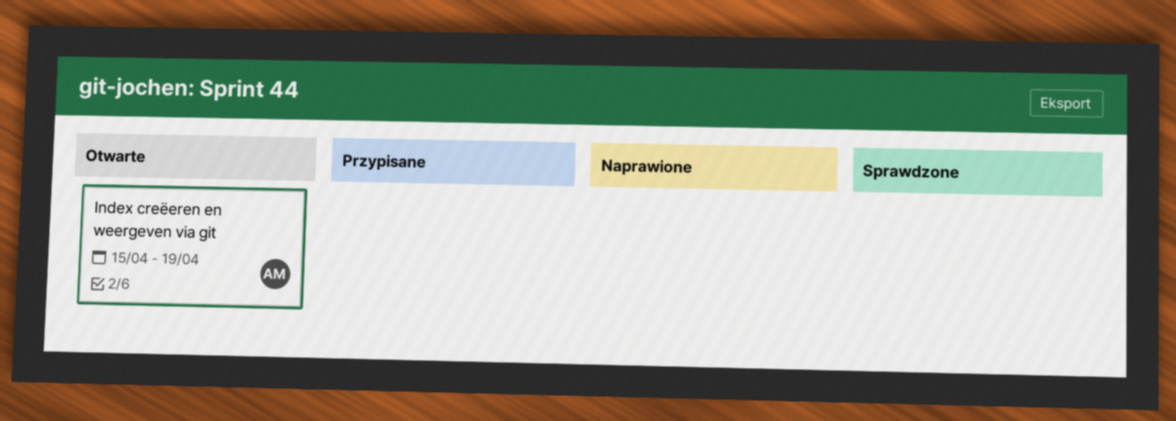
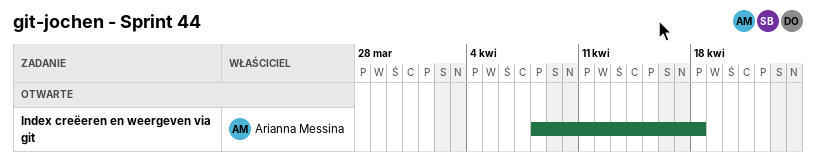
Index creëeren en weergeven via git, start: Apr 15 -> Apr 8
Index creëeren en weergeven via git, due: Apr 19 -> Apr 18

